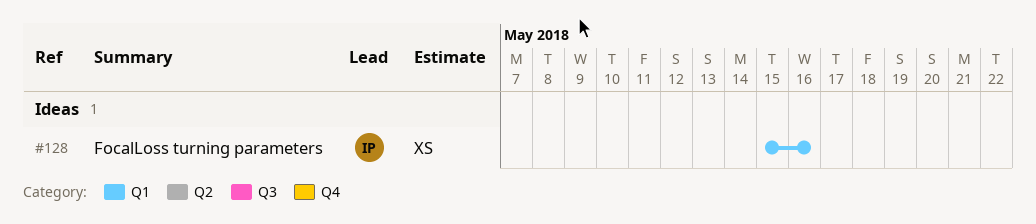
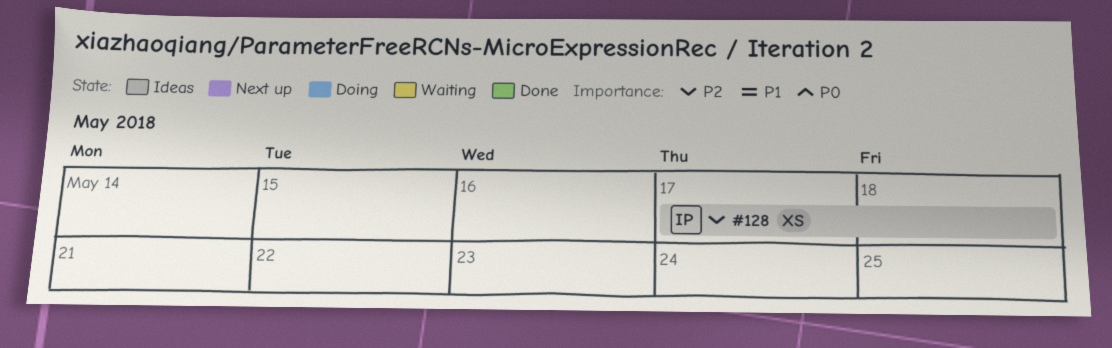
#128, start: May 15 -> May 17
#128, due: May 16 -> May 18

